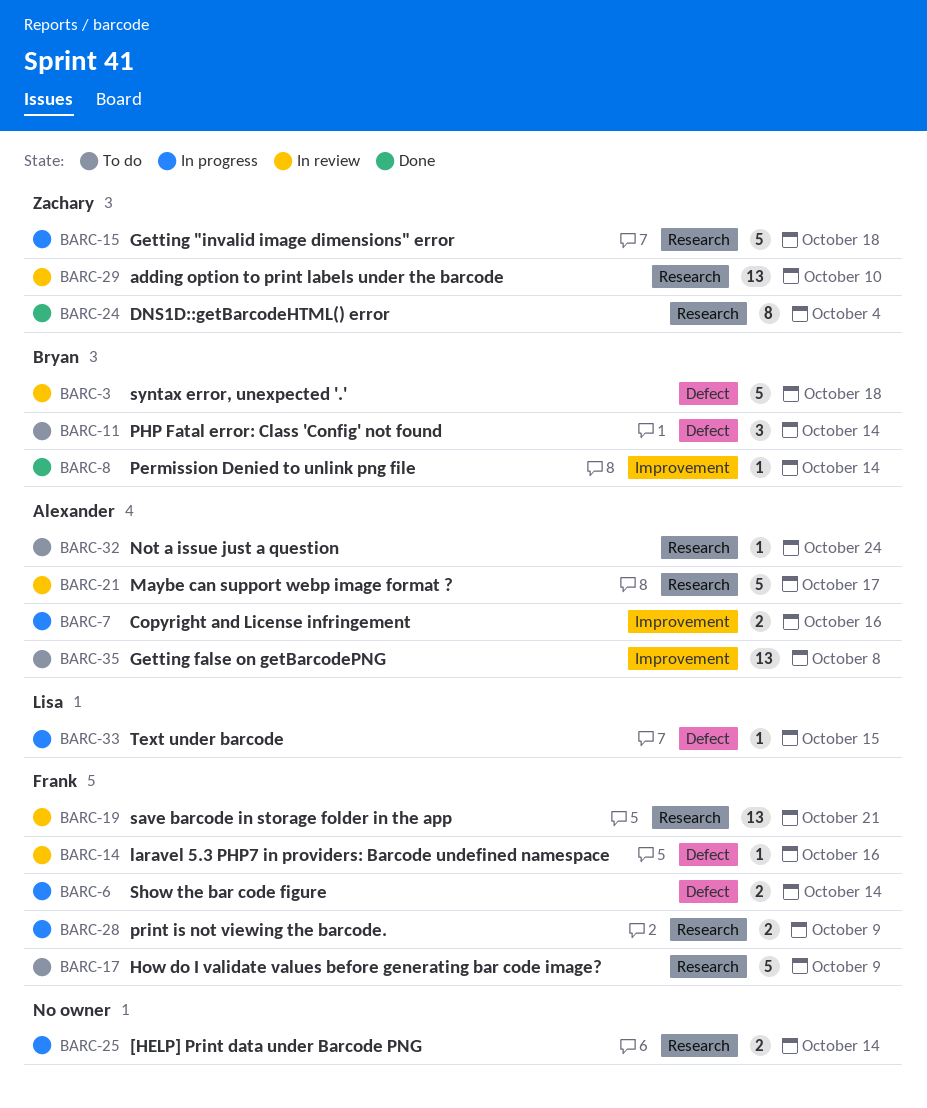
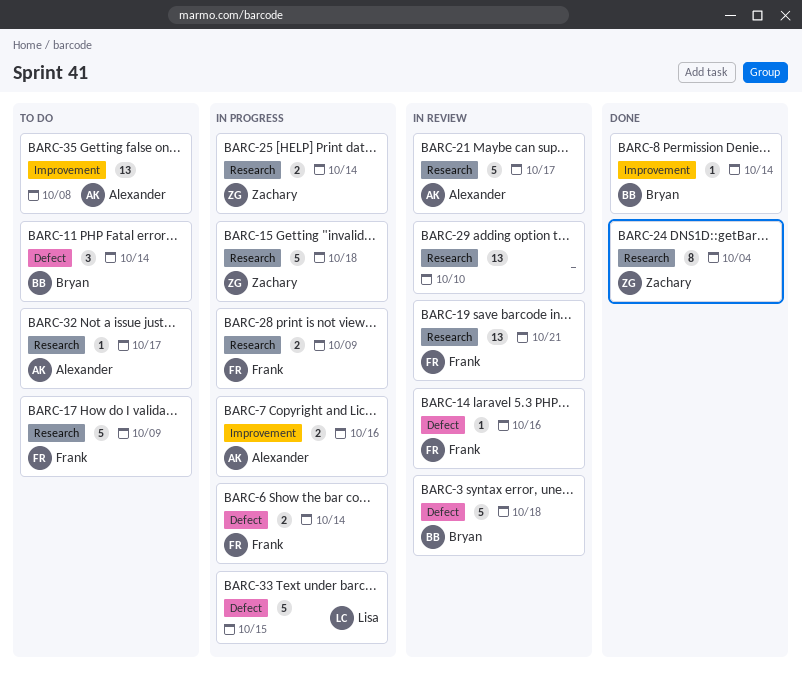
BARC-25, owner: none -> Zachary
BARC-29, owner: Zachary -> none
BARC-32, due: Oct 24 -> Oct 17
BARC-33, estimate: 1 -> 5

